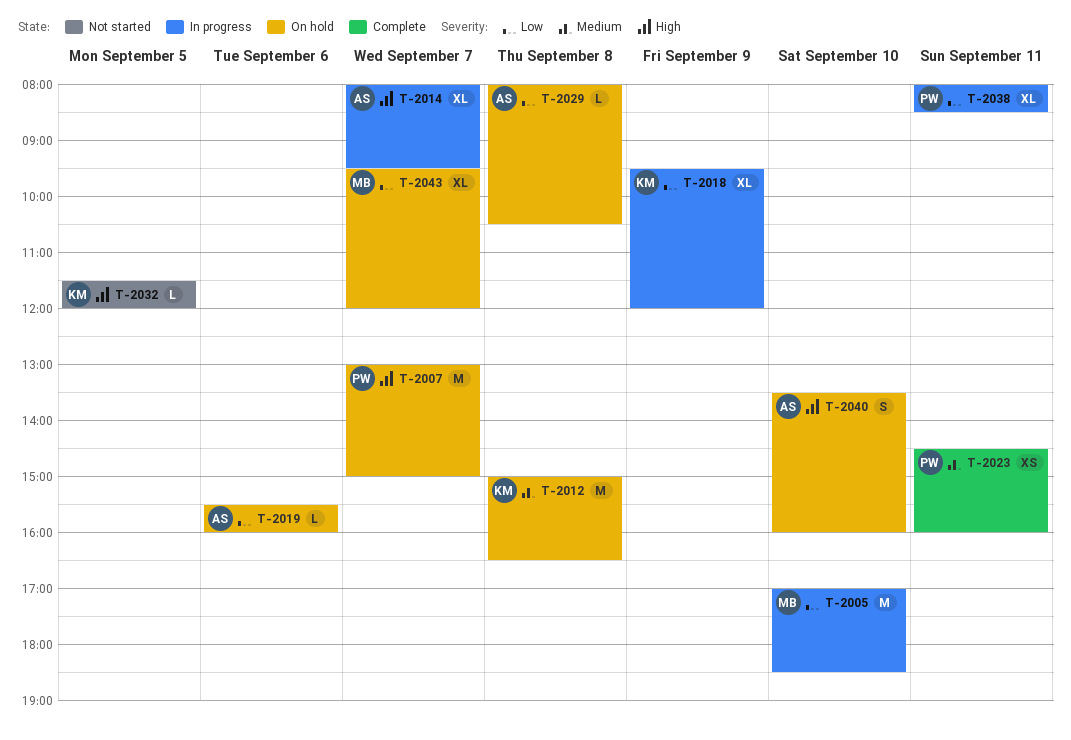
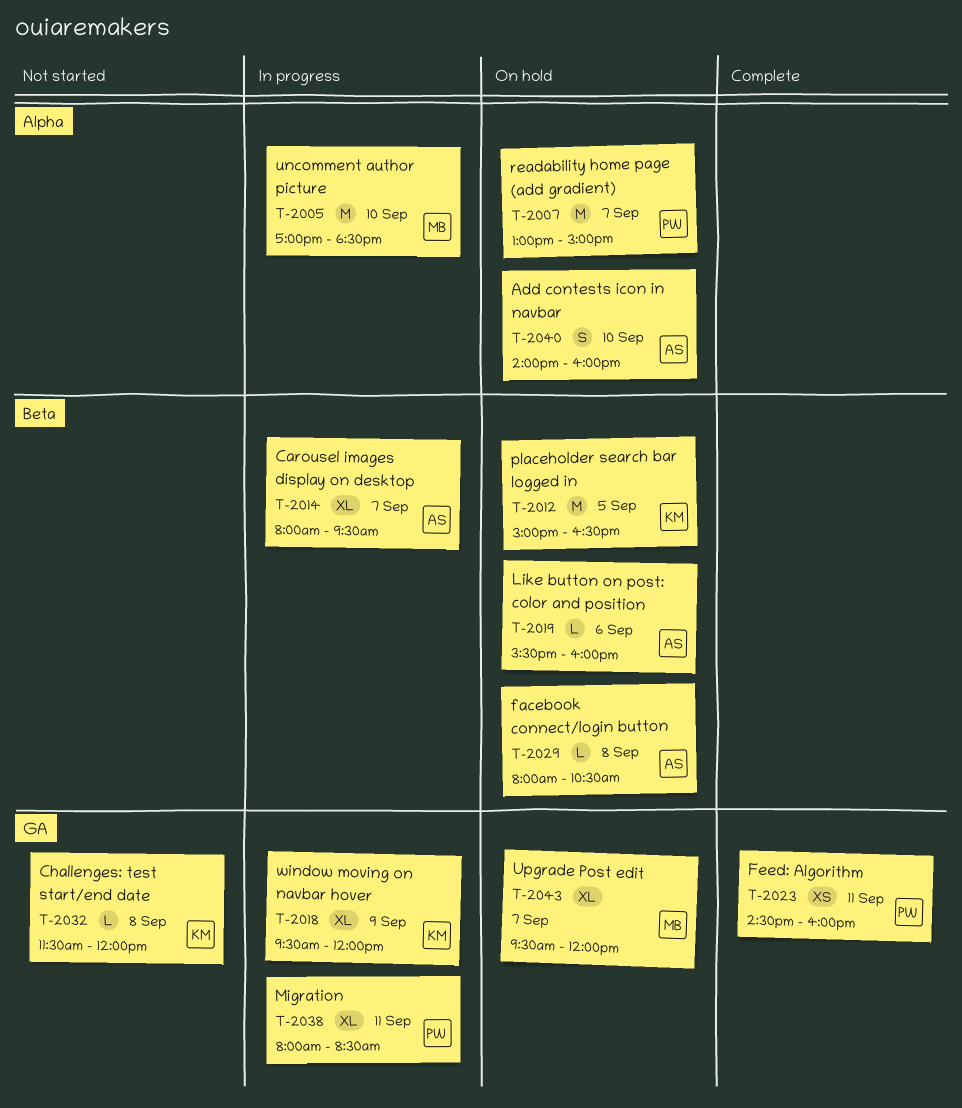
T-2012, day: Sep 8 -> Sep 5
T-2032, day: Sep 5 -> Sep 8
T-2040, begins: 13:30 -> 14:00

